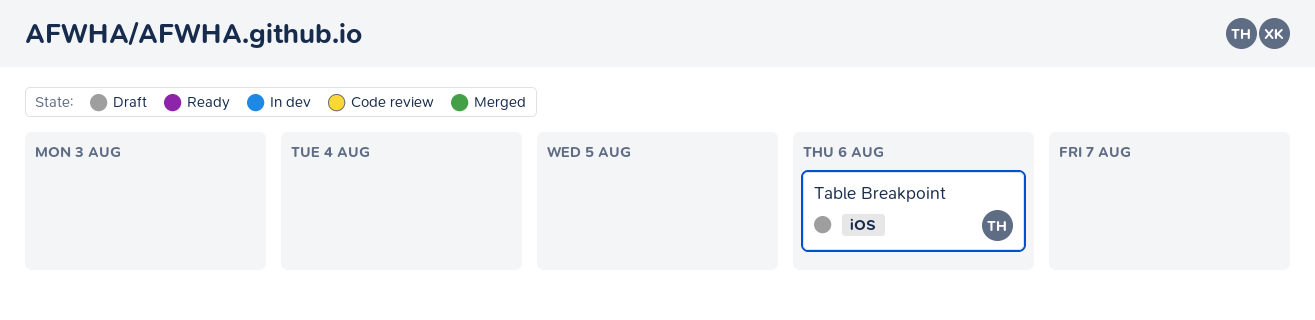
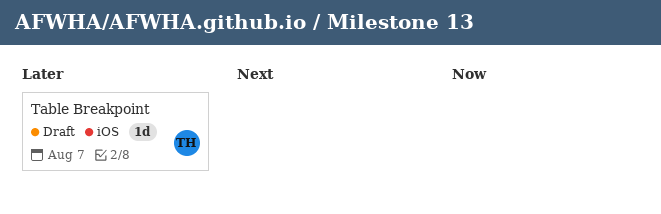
Table Breakpoint, due: Aug 6 -> Aug 7

